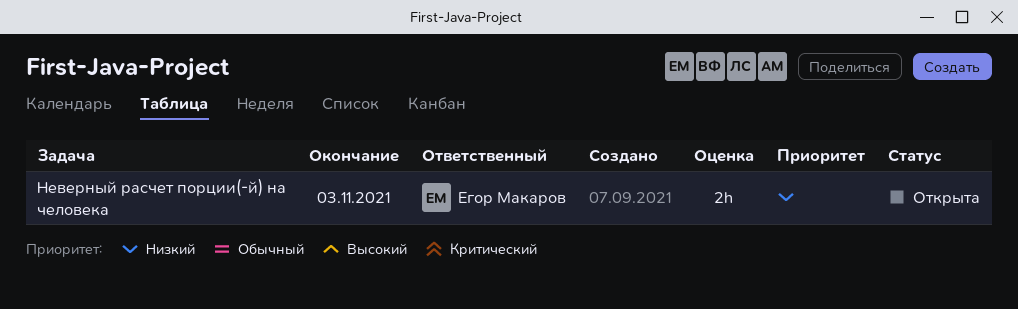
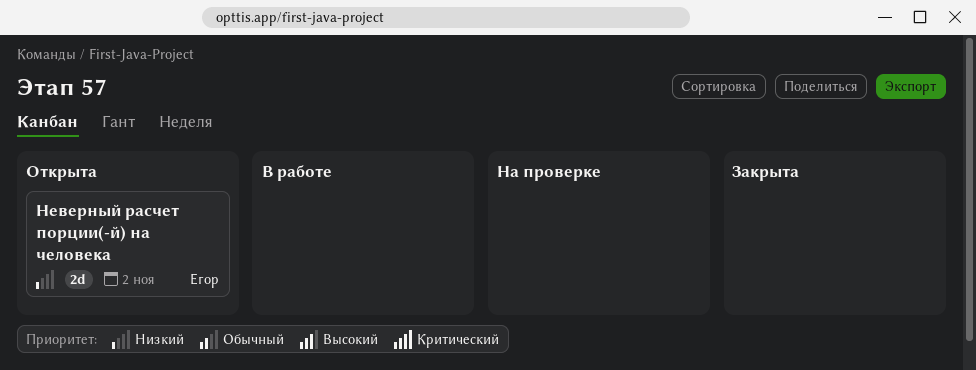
Неверный расчет порции(-й) на человека, estimate: 2h -> 2d
Неверный расчет порции(-й) на человека, due: Nov 3 -> Nov 2

